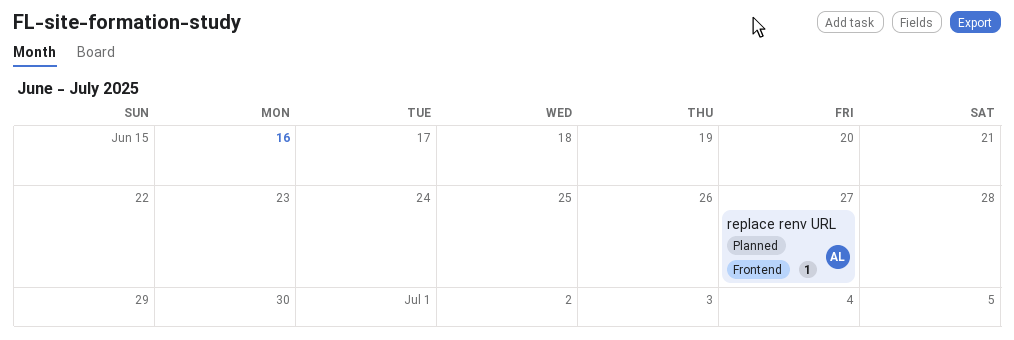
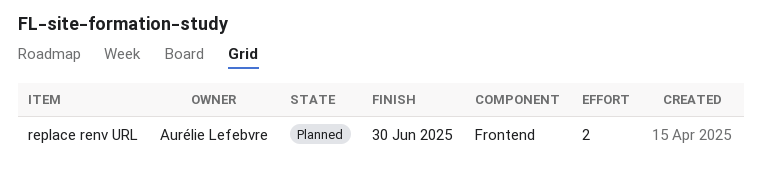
replace renv URL, estimate: 1 -> 2
replace renv URL, due: Jun 27 -> Jun 30

